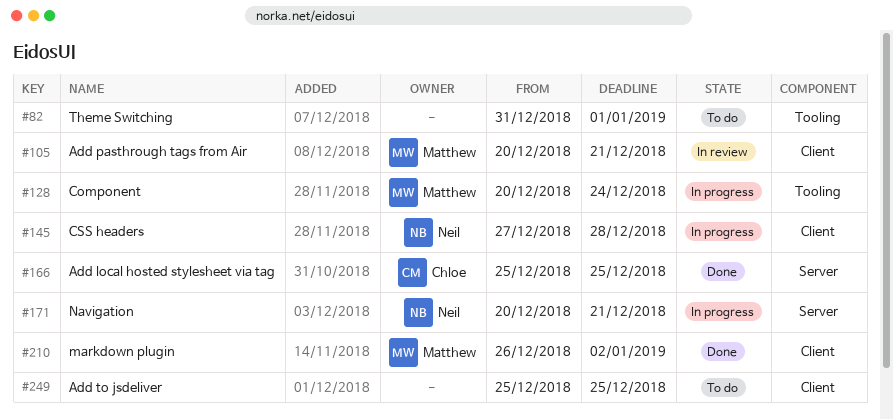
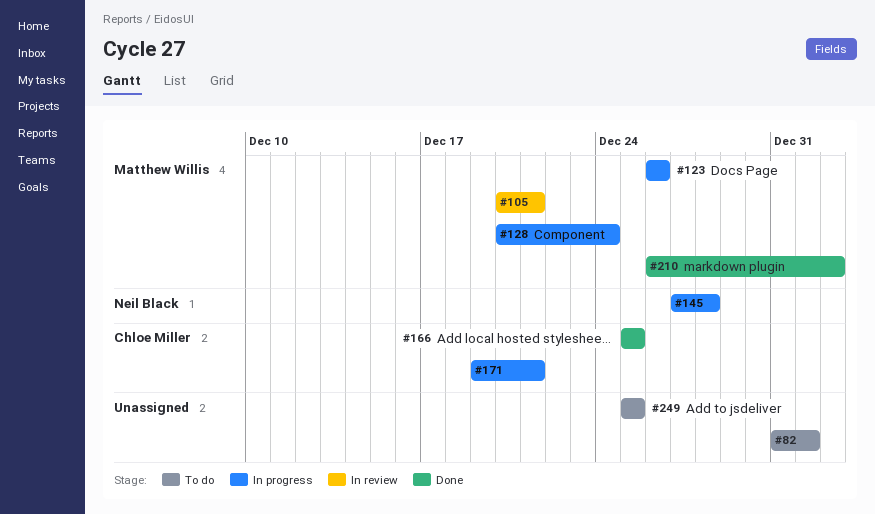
#123: none -> present
#171, owner: Neil Black -> Chloe Miller
#171, start: Dec 20 -> Dec 19

